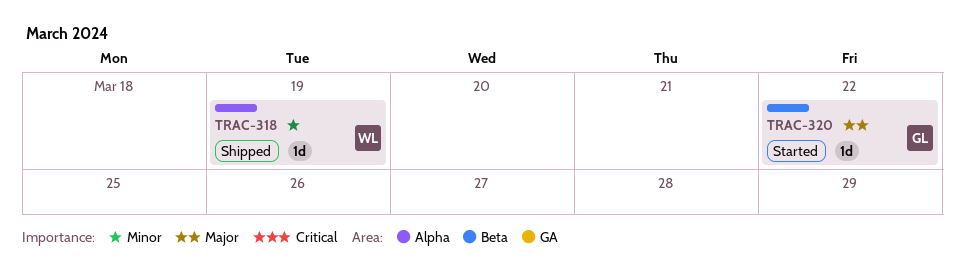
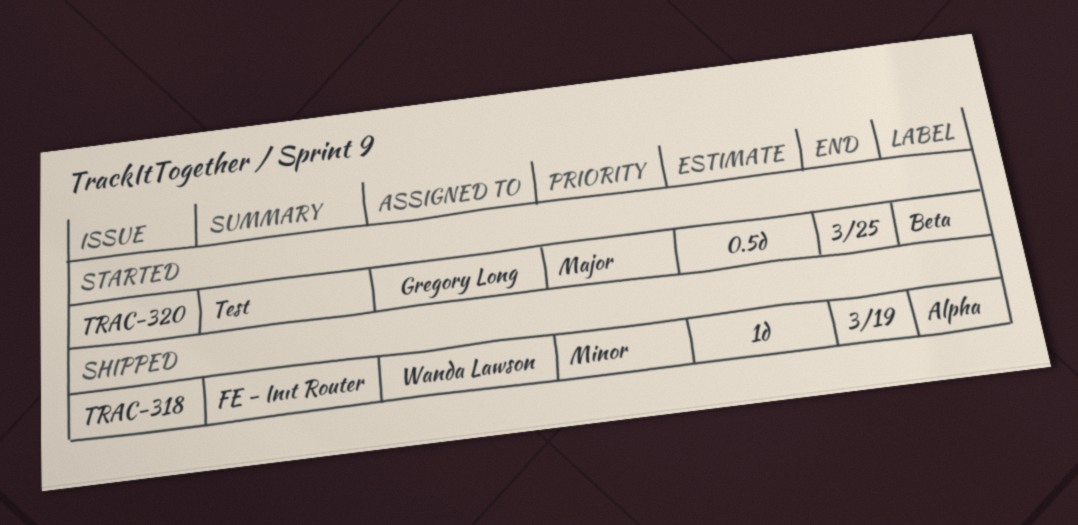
TRAC-320, estimate: 1d -> 0.5d
TRAC-320, due: Mar 22 -> Mar 25

